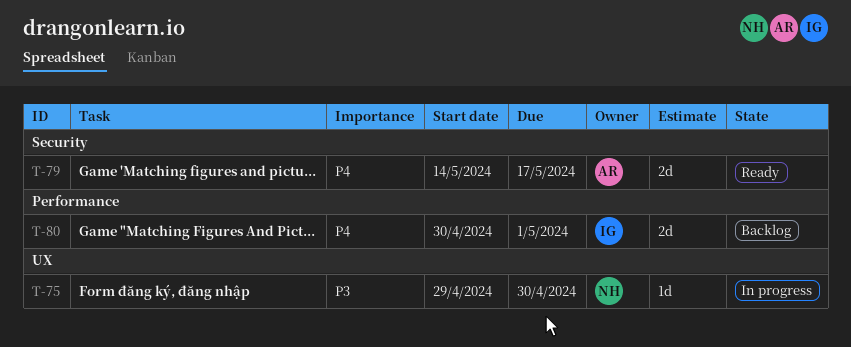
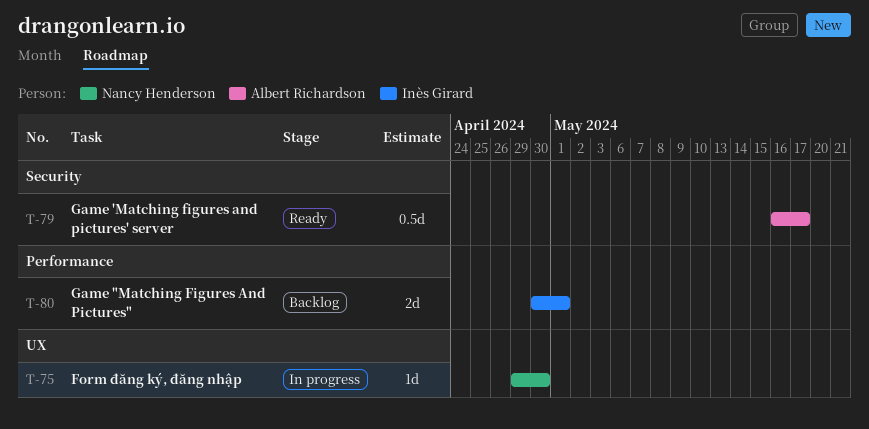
T-79, estimate: 2d -> 0.5d
T-79, start: May 14 -> May 16

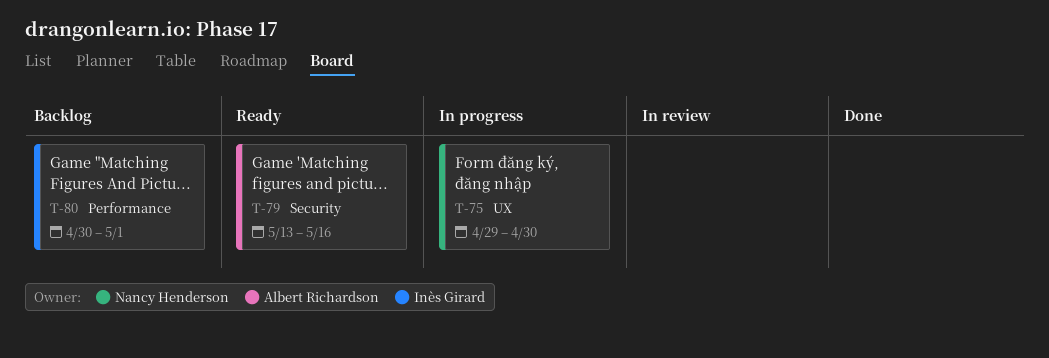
T-79, start: May 16 -> May 13
T-79, due: May 17 -> May 16

